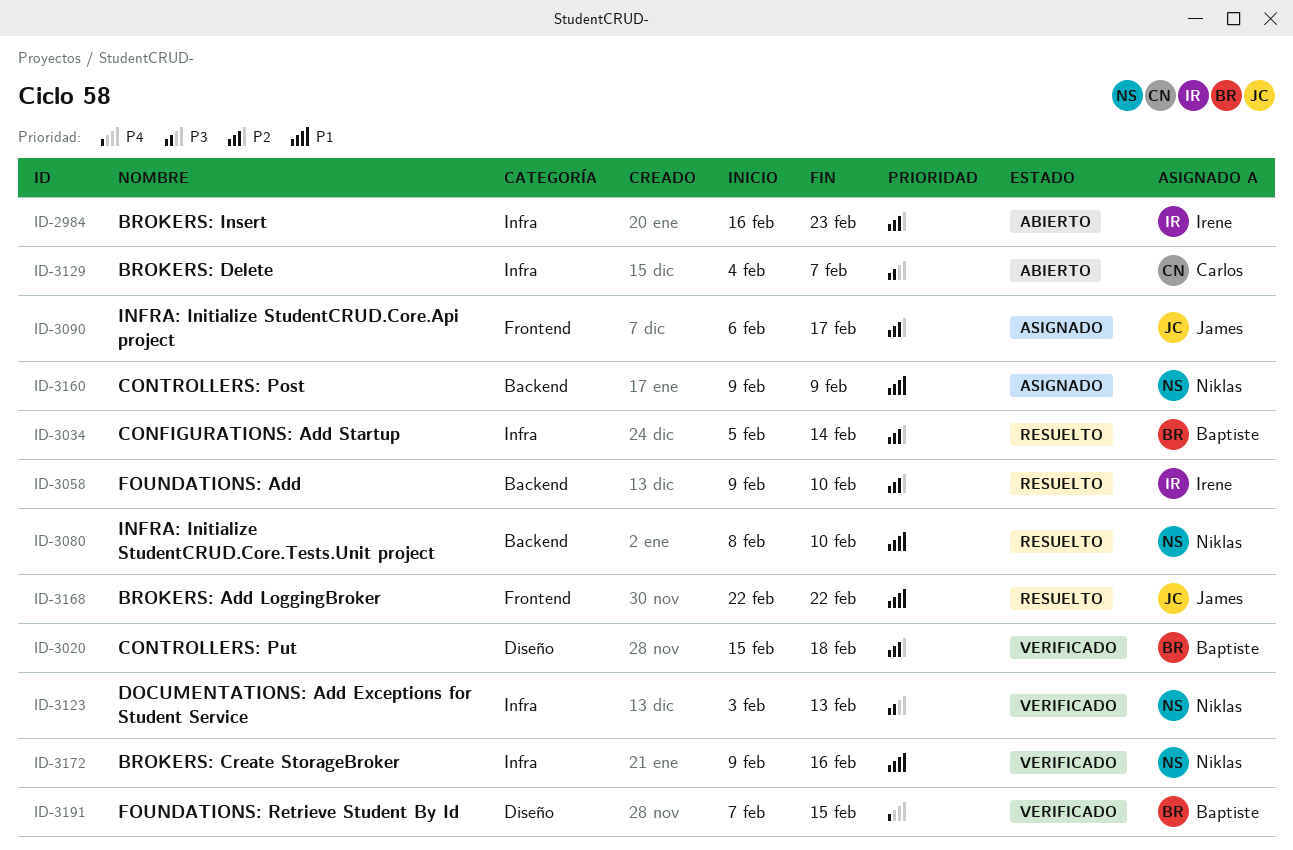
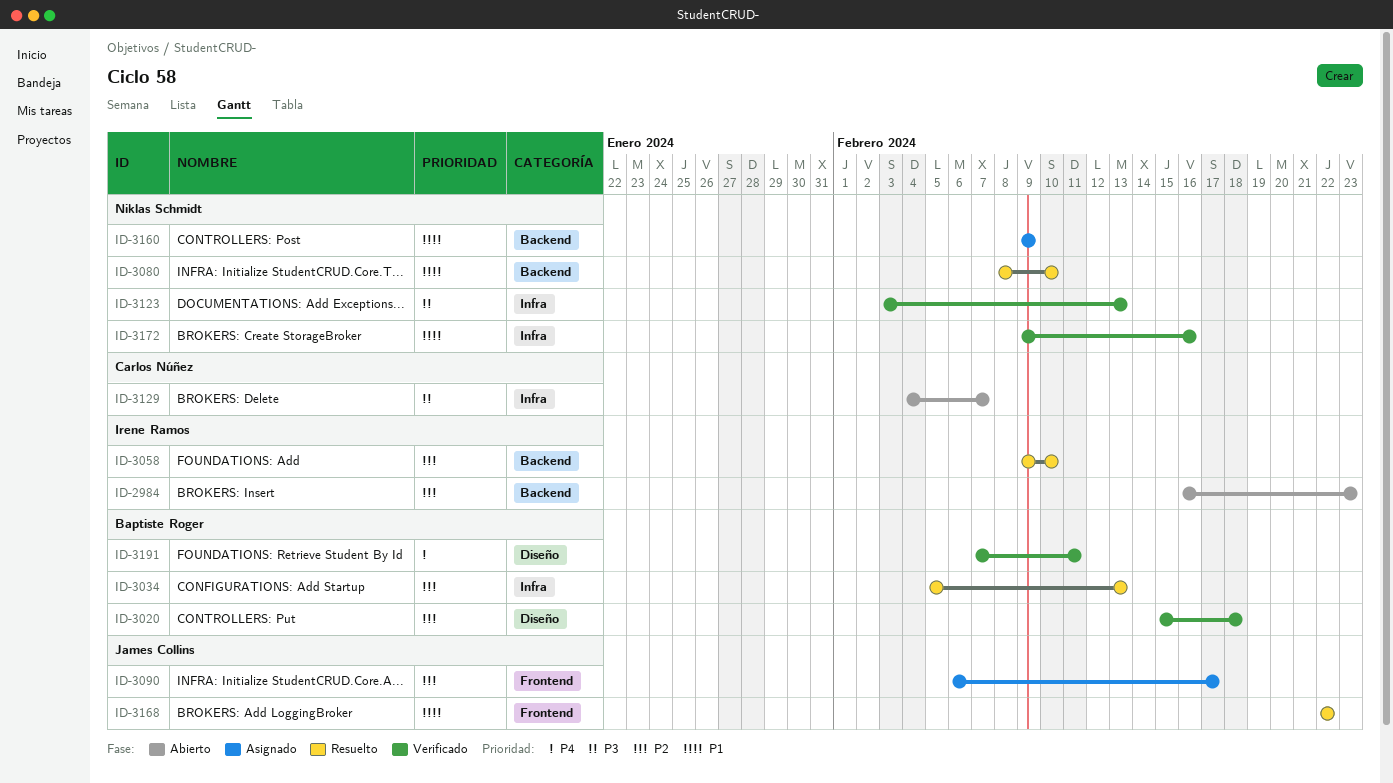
ID-2984, label: Infra -> Backend
ID-3034, due: Feb 14 -> Feb 13
ID-3191, due: Feb 15 -> Feb 11

